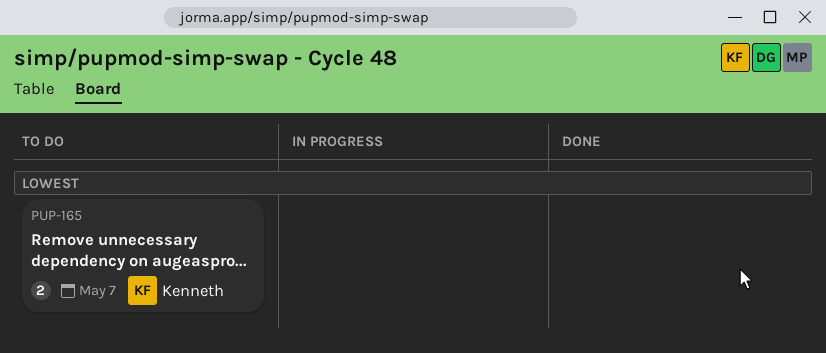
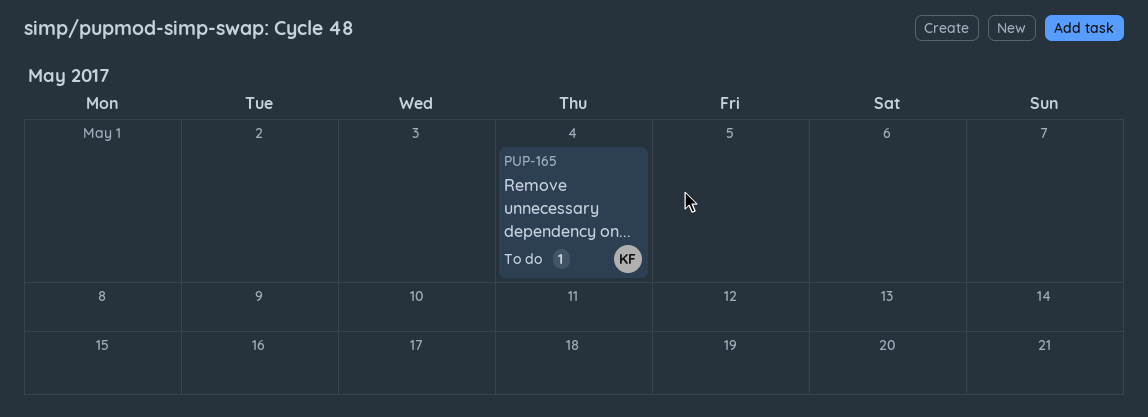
PUP-165, estimate: 2 -> 1
PUP-165, due: May 7 -> May 4

